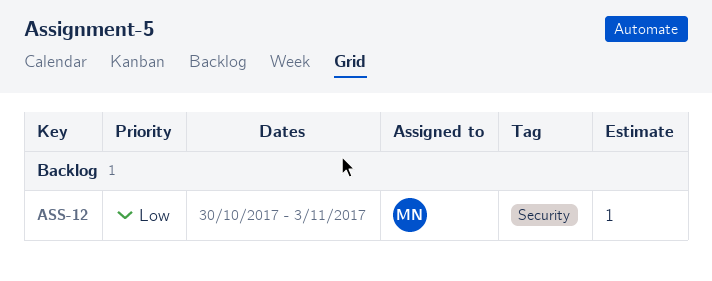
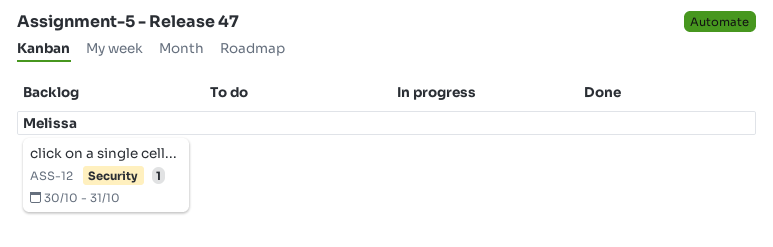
ASS-12, due: Nov 3 -> Oct 31

